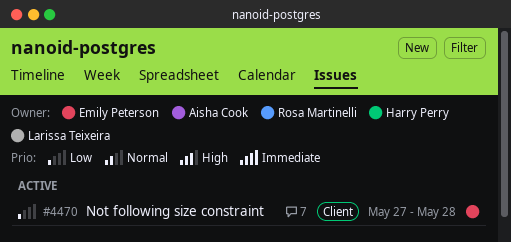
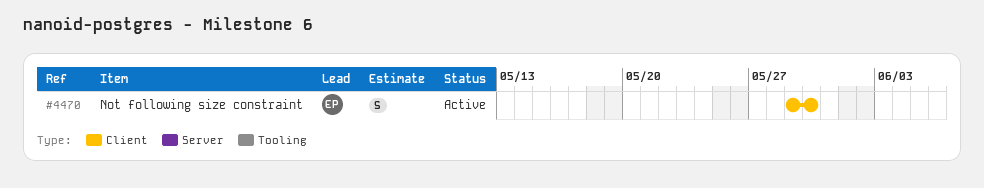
#4470, start: May 27 -> May 29
#4470, due: May 28 -> May 30

